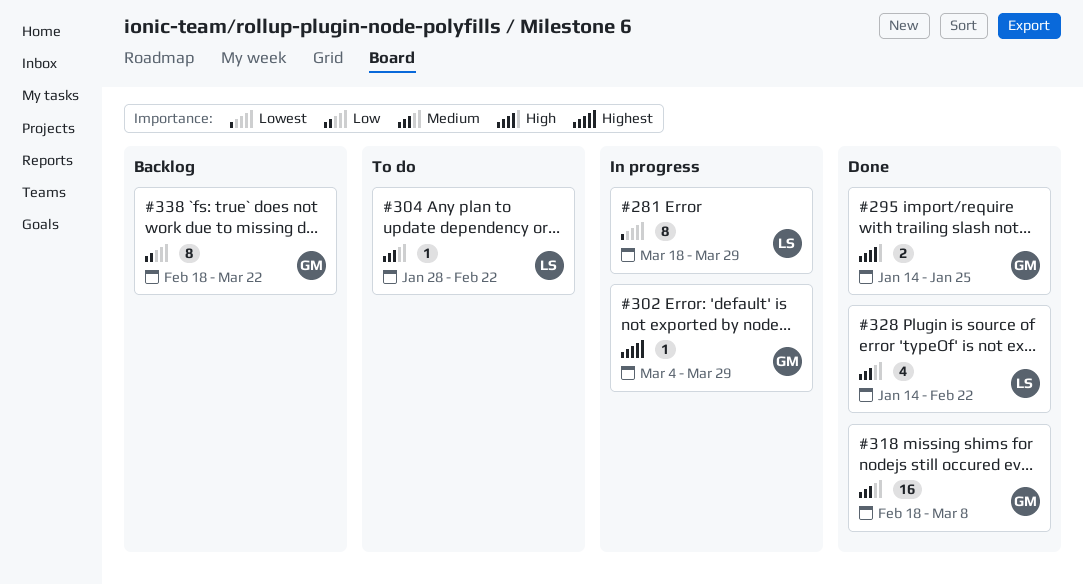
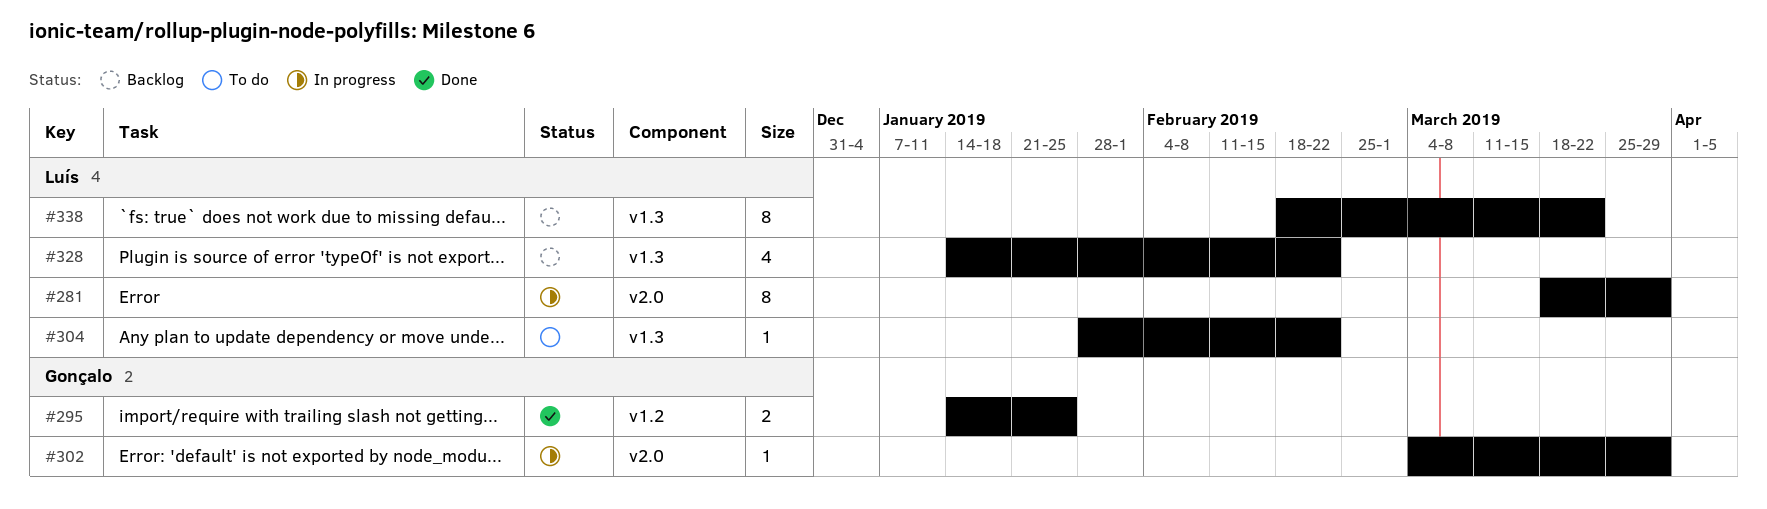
#318: present -> none
#328, status: Done -> Backlog
#338, owner: Gonçalo -> Luís

